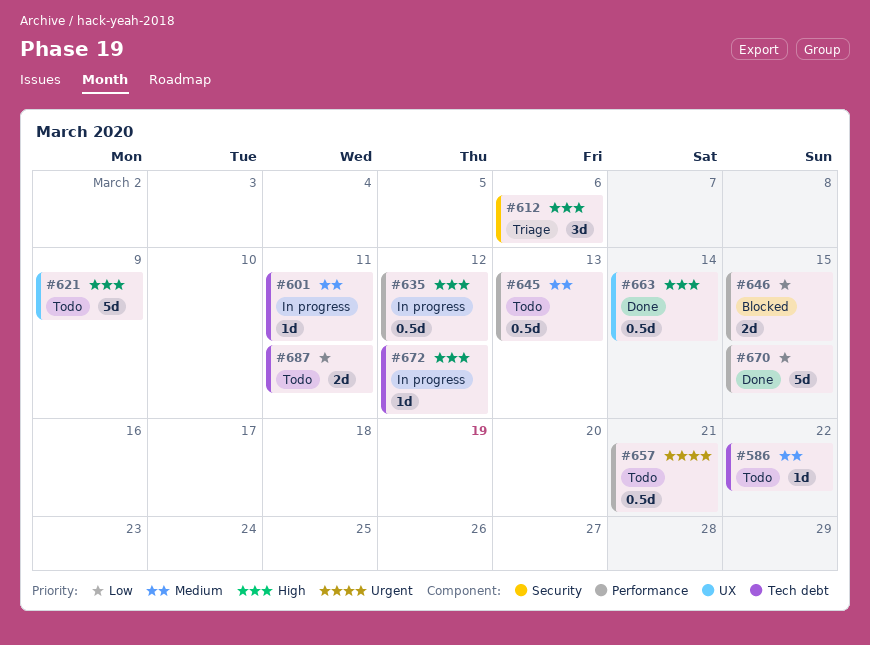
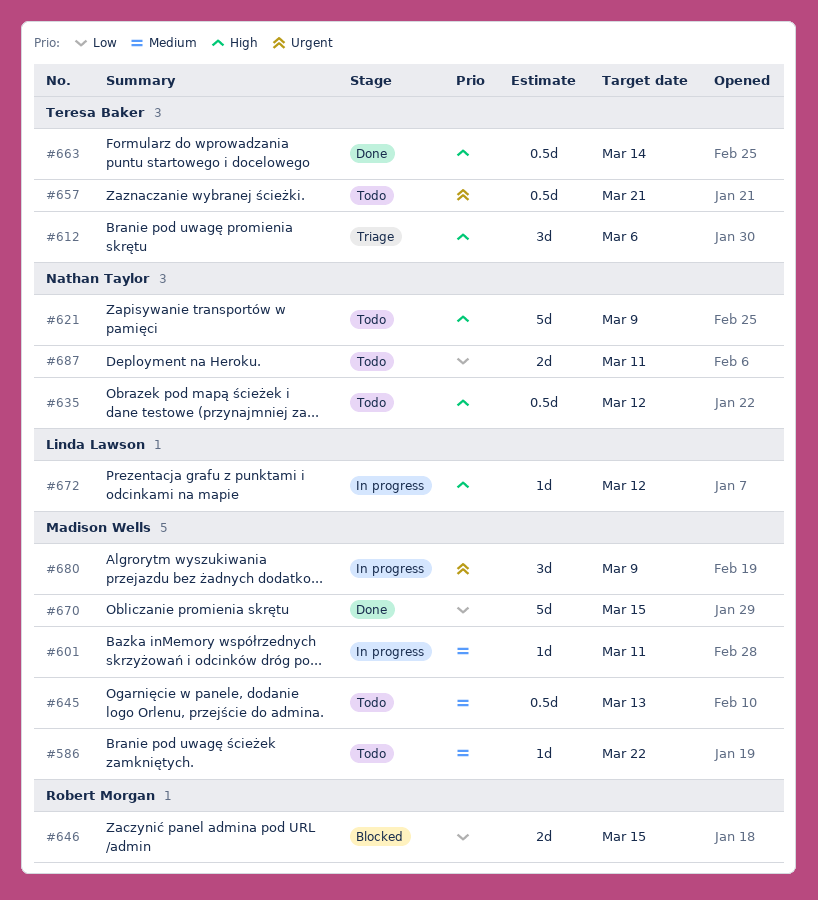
#635, status: In progress -> Todo
#680: none -> present

